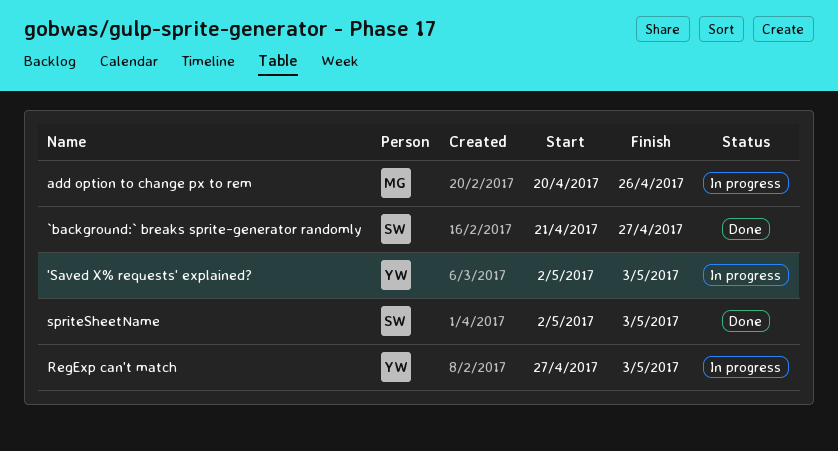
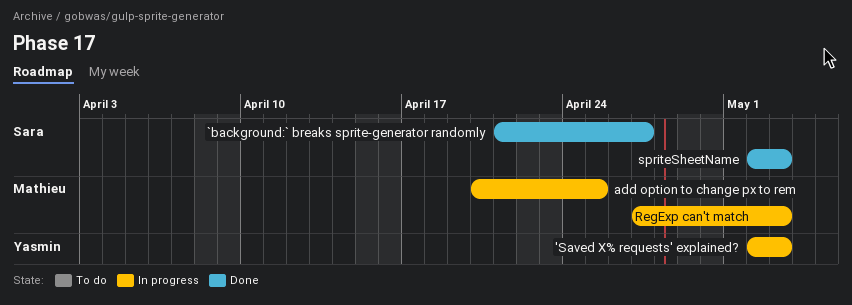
add option to change px to rem, due: Apr 26 -> Apr 25
RegExp can't match, owner: Yasmin -> Mathieu

